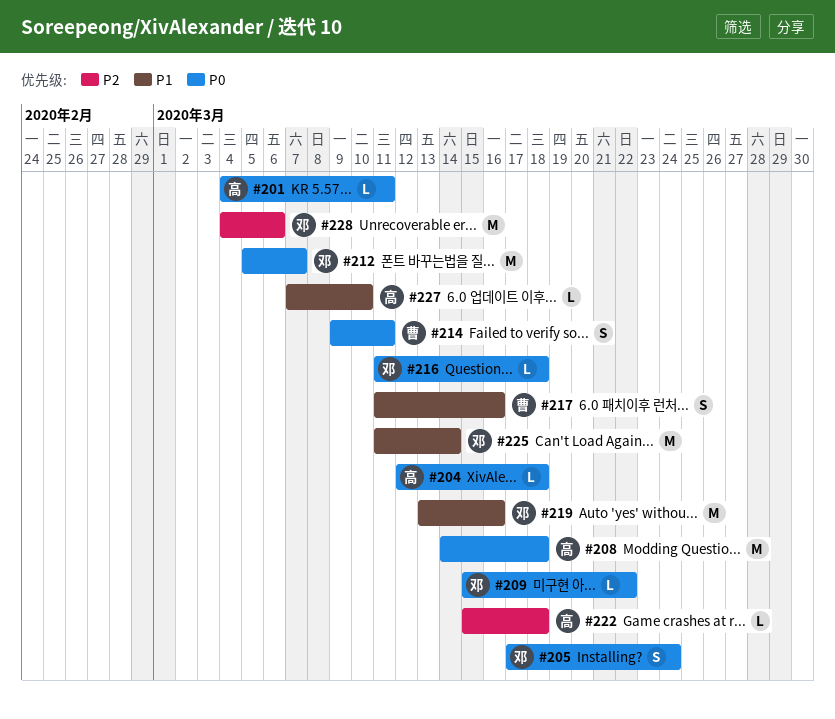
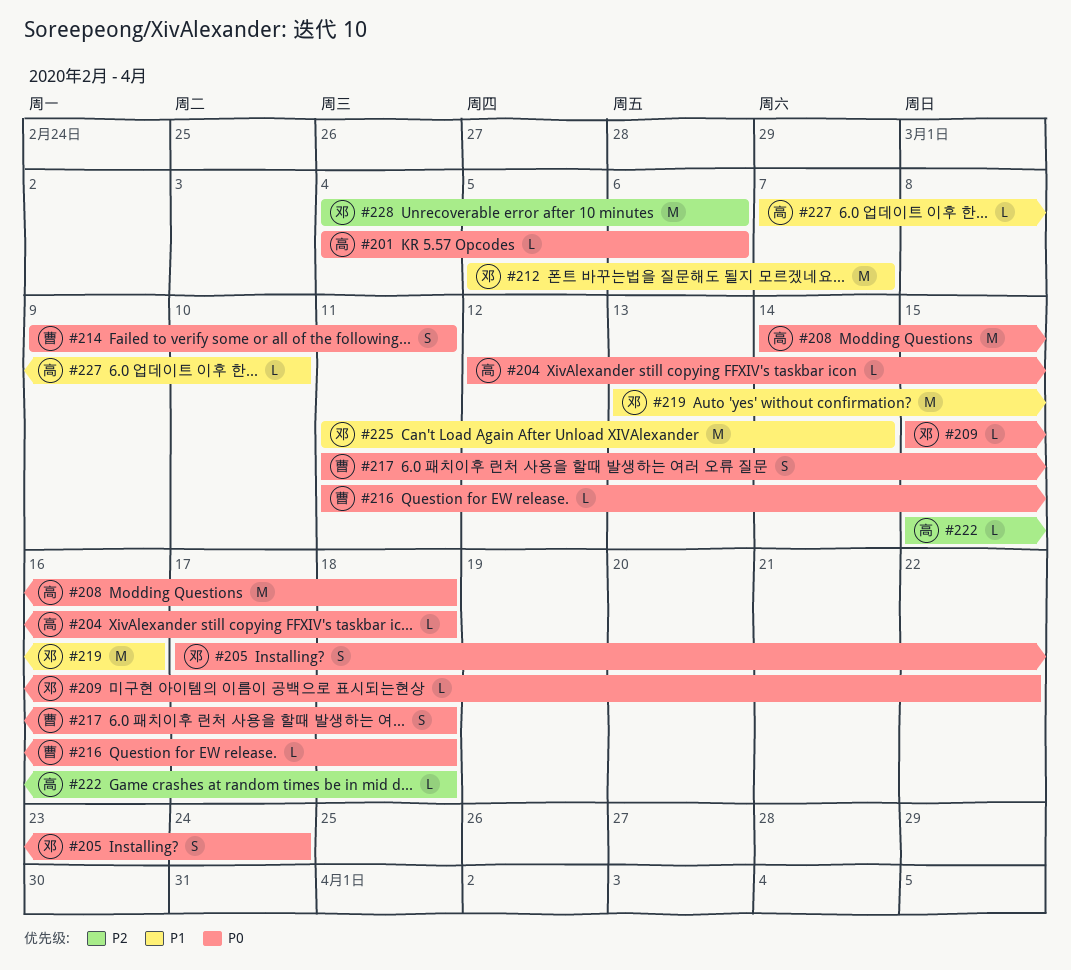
#201, due: Mar 11 -> Mar 6
#212, priority: P0 -> P1
#216, owner: 邓 -> 曹
#217, priority: P1 -> P0
#217, due: Mar 16 -> Mar 18

